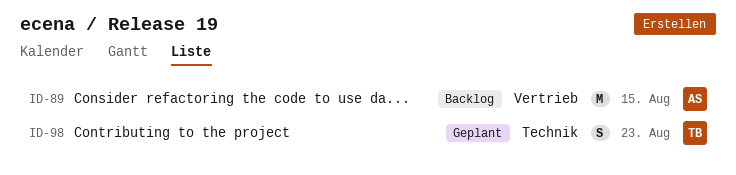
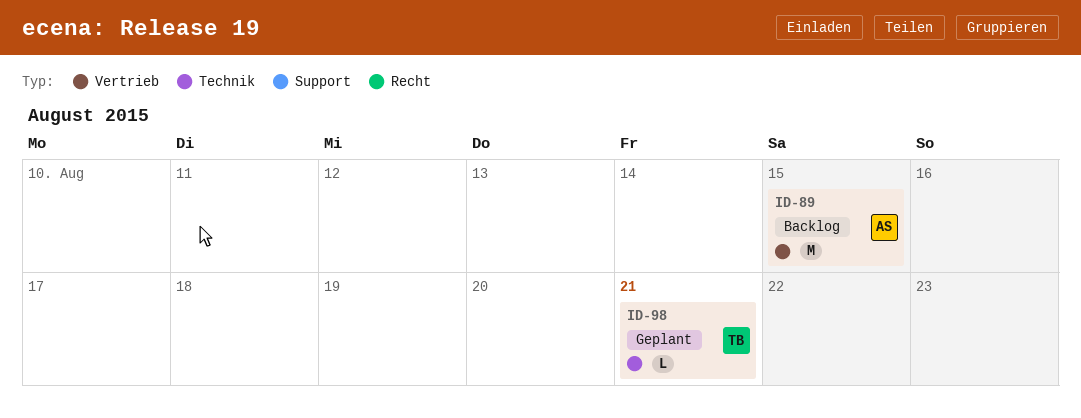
ID-98, estimate: S -> L
ID-98, due: Aug 23 -> Aug 21

